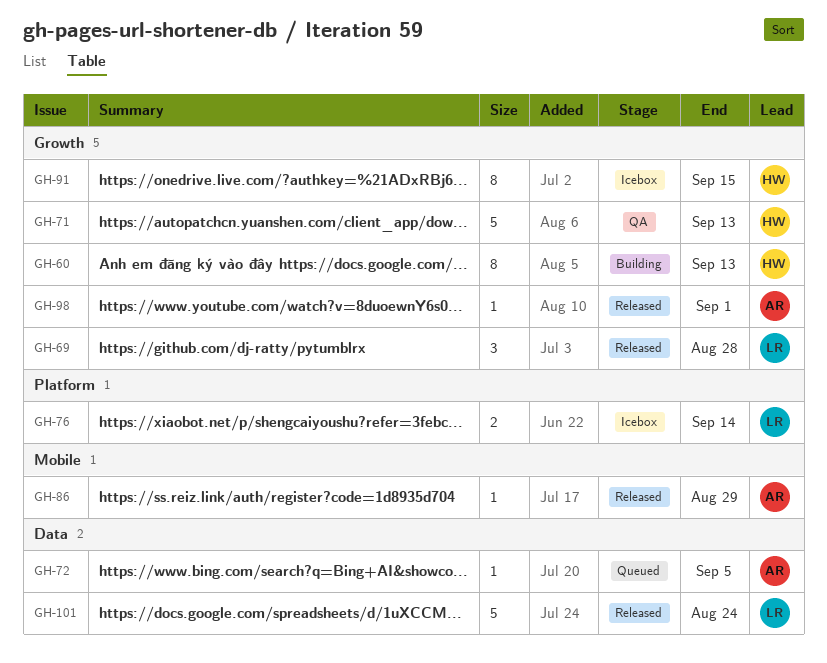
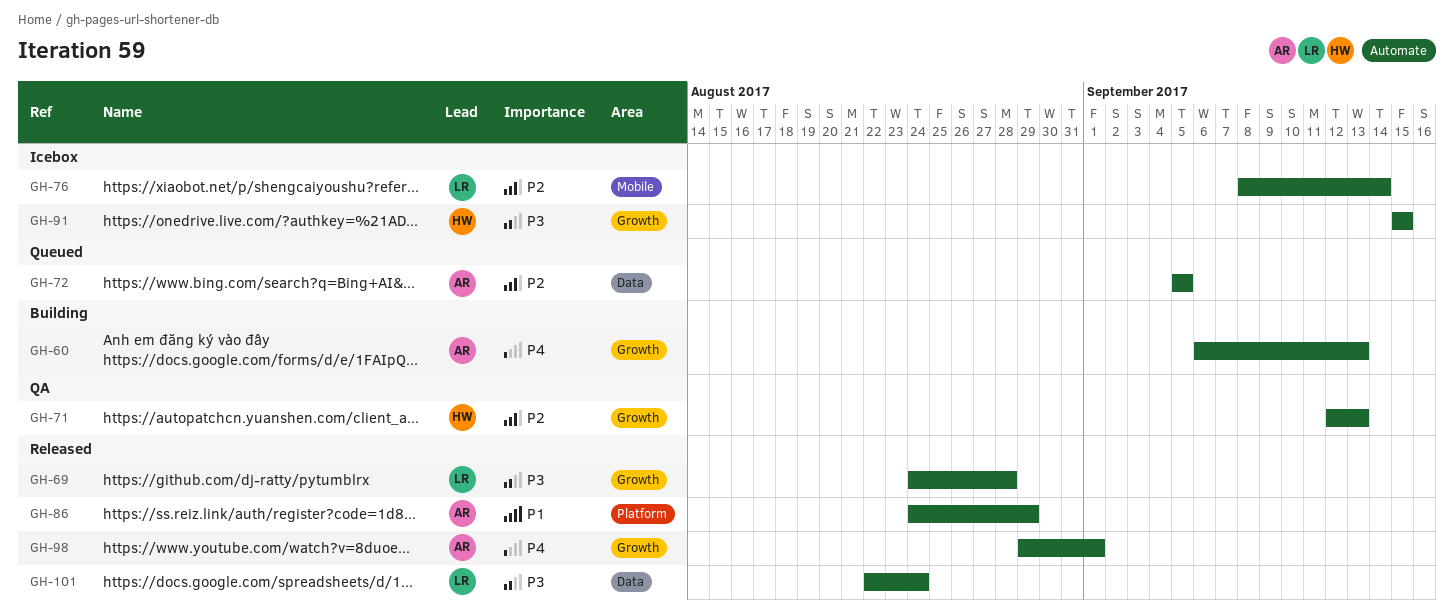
GH-60, owner: HW -> AR
GH-76, label: Platform -> Mobile
GH-86, label: Mobile -> Platform

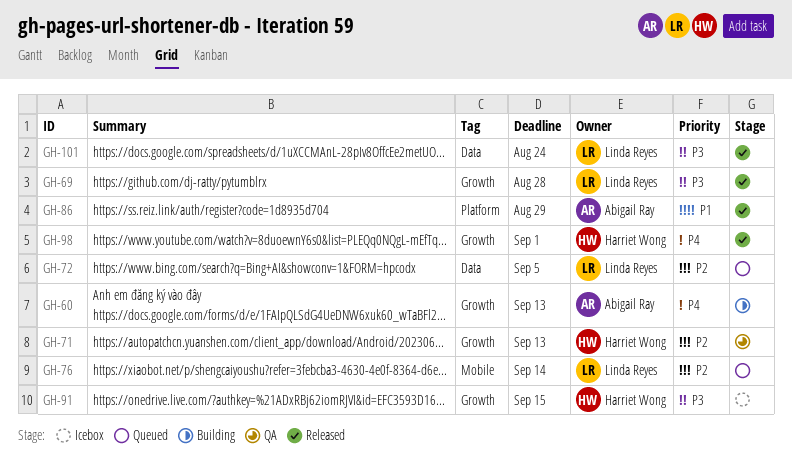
GH-72, owner: Abigail Ray -> Linda Reyes
GH-76, status: Icebox -> Queued
GH-98, owner: Abigail Ray -> Harriet Wong

